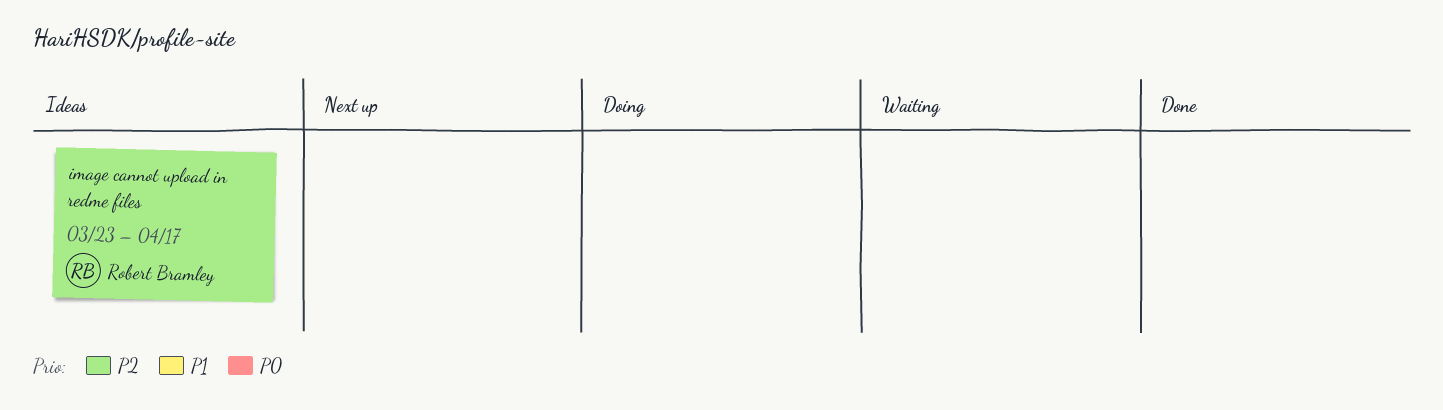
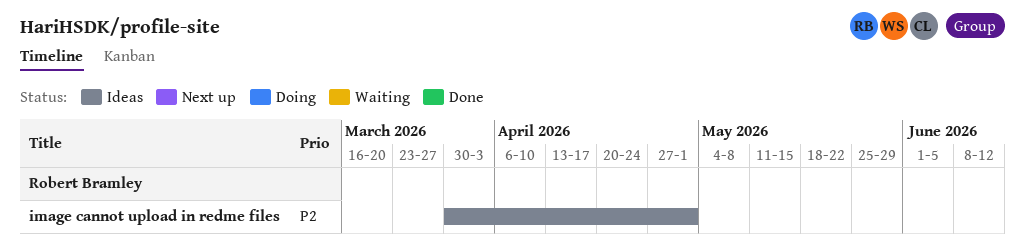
image cannot upload in redme files, start: Mar 23 -> Mar 30
image cannot upload in redme files, due: Apr 17 -> May 1

